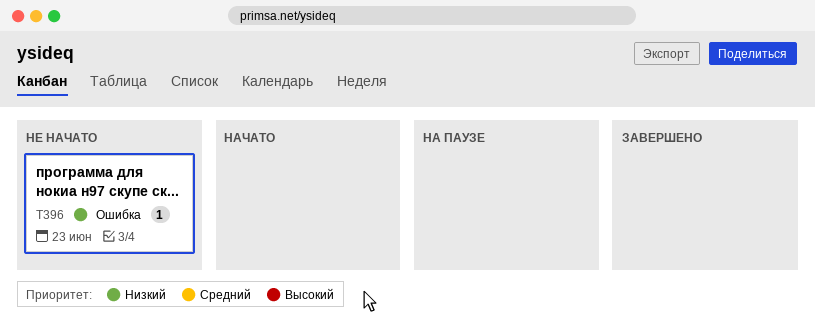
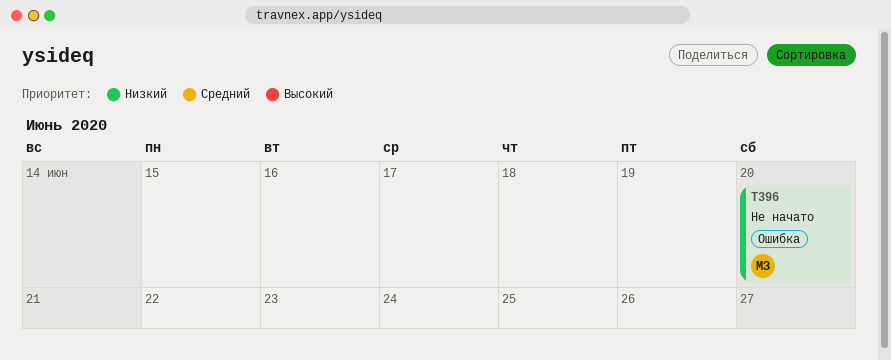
T396, due: Jun 23 -> Jun 20

